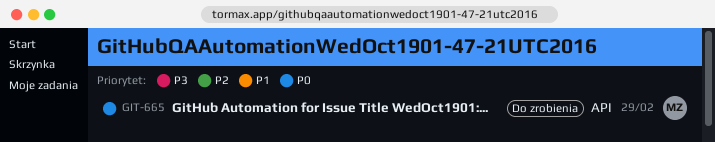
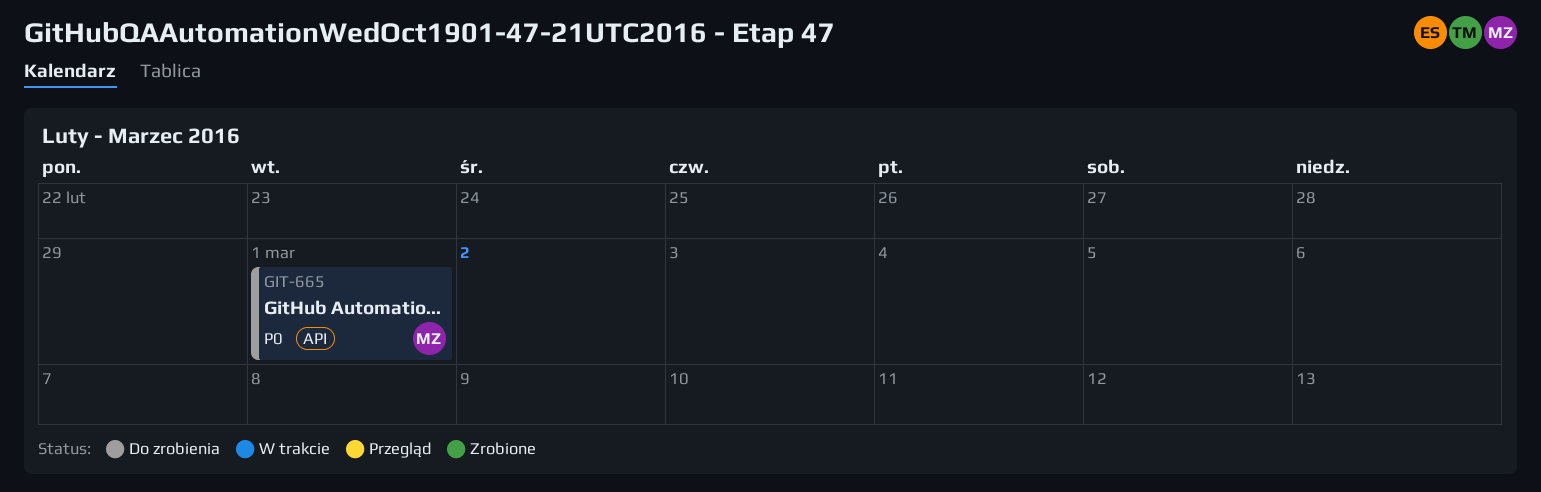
GIT-665, due: Feb 29 -> Mar 1

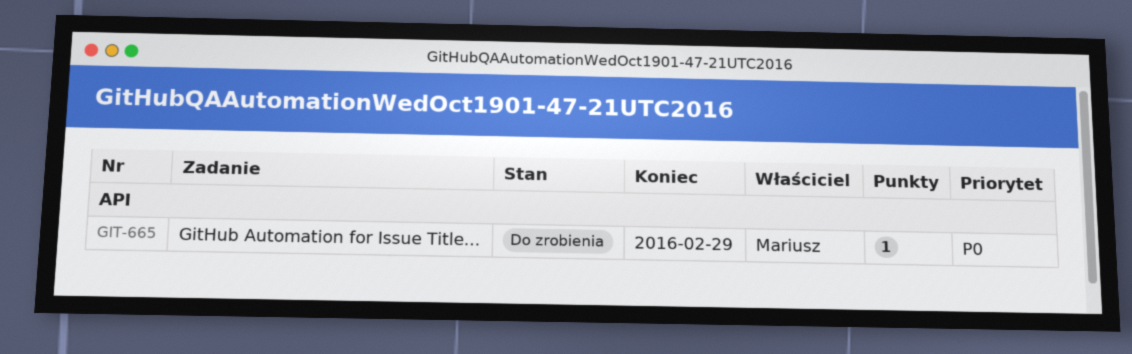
GIT-665, due: Mar 1 -> Feb 29

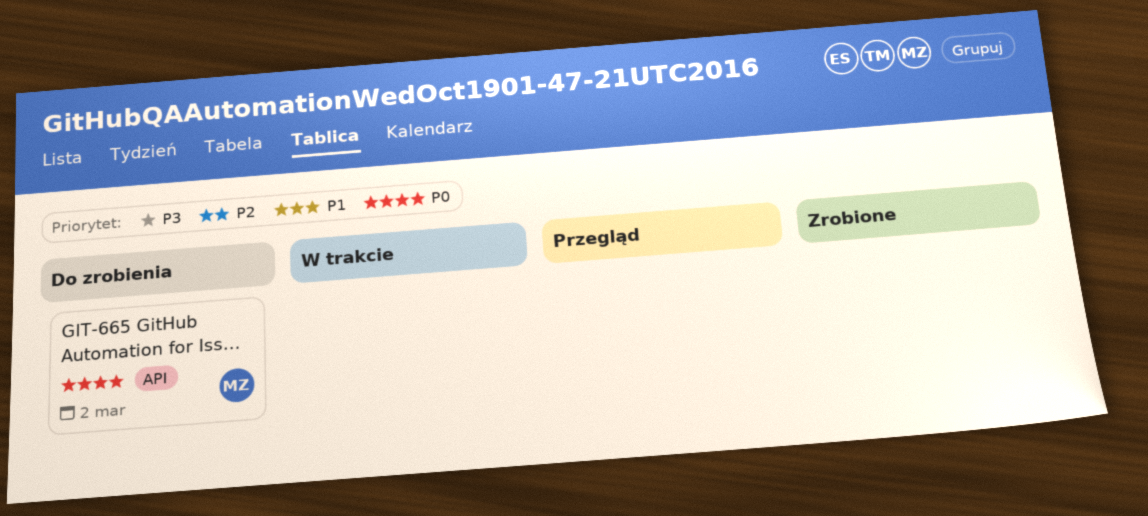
GIT-665, due: Feb 29 -> Mar 2

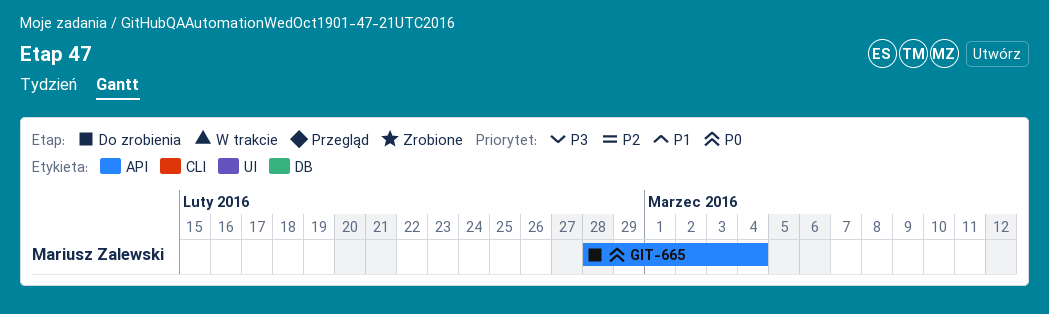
GIT-665, due: Mar 2 -> Mar 4

